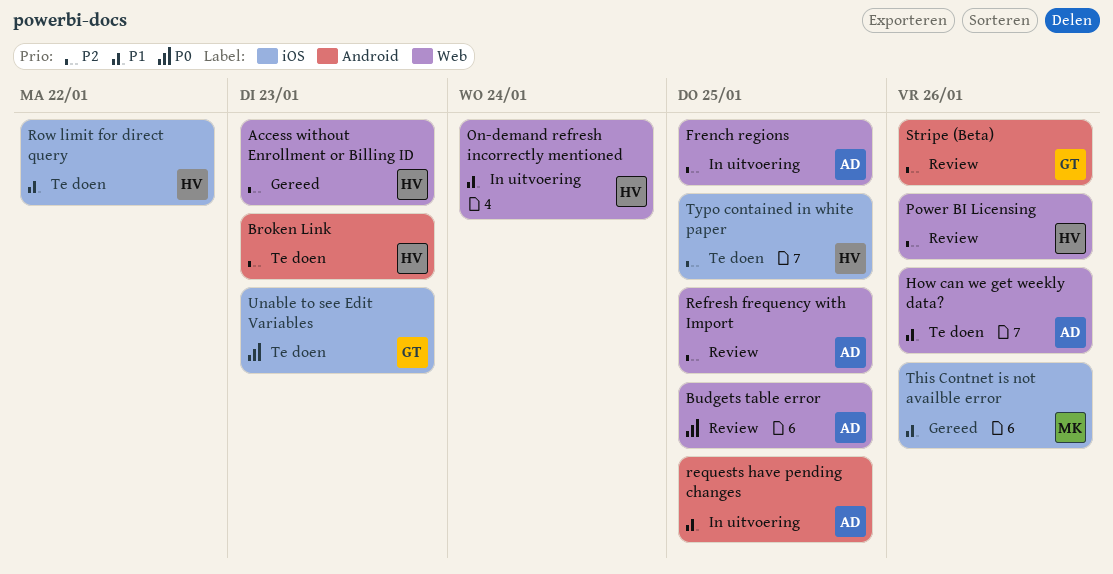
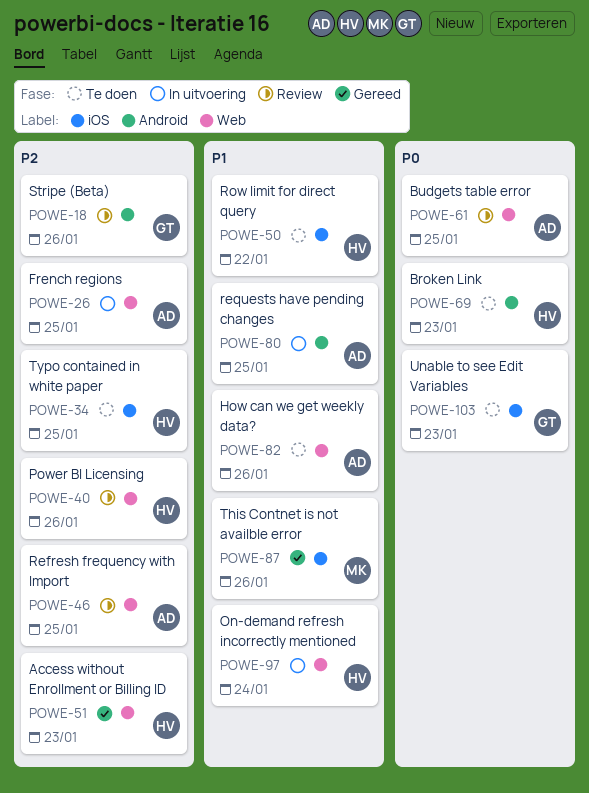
Broken Link, priority: P2 -> P0

